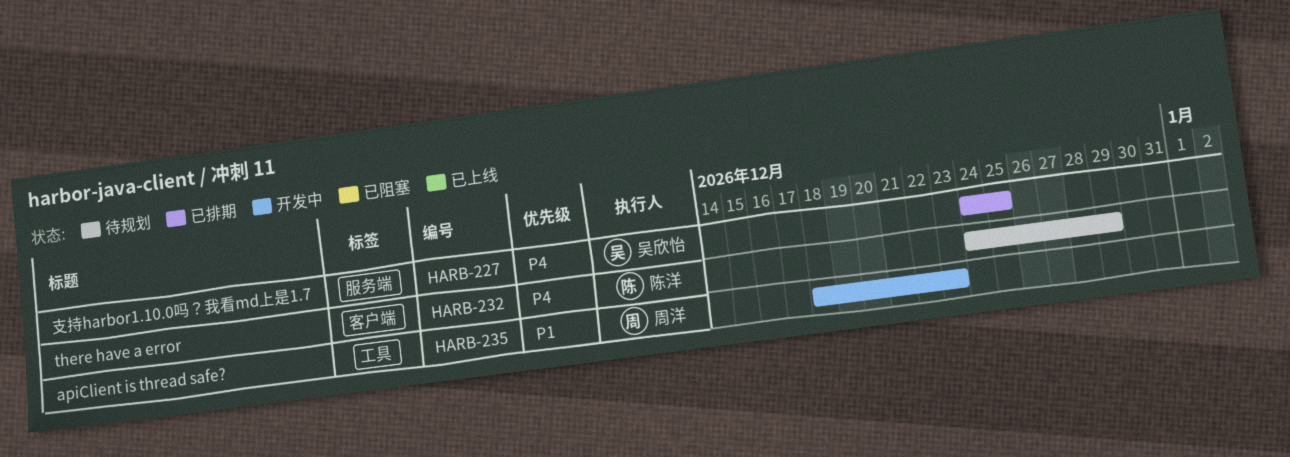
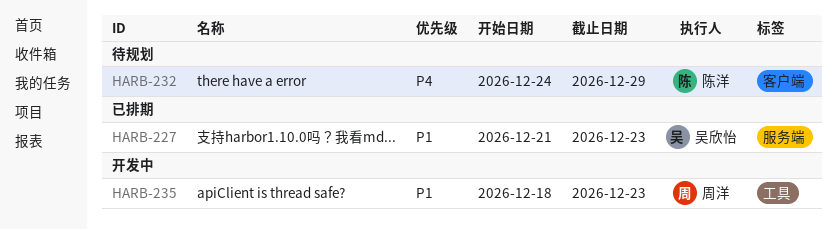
HARB-227, priority: P4 -> P1
HARB-227, start: Dec 24 -> Dec 21
HARB-227, due: Dec 25 -> Dec 23

